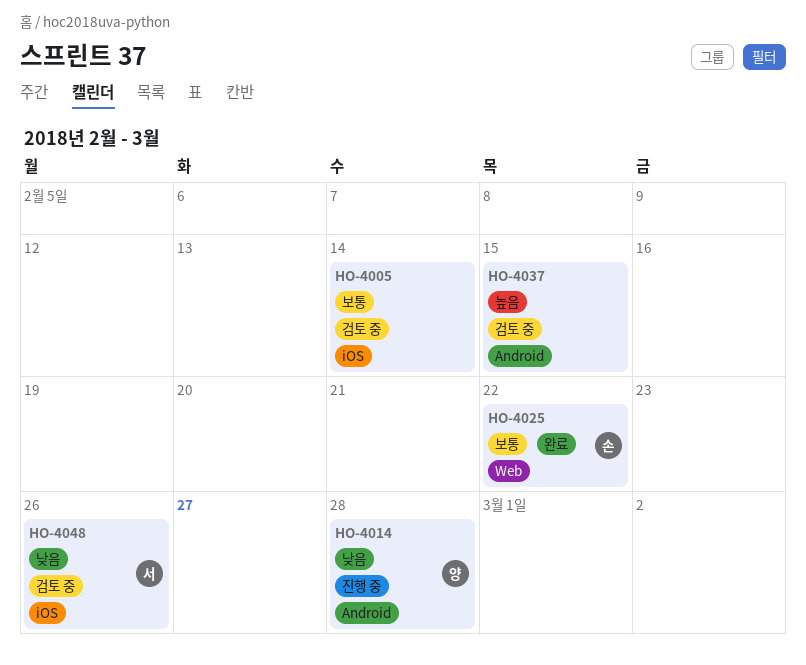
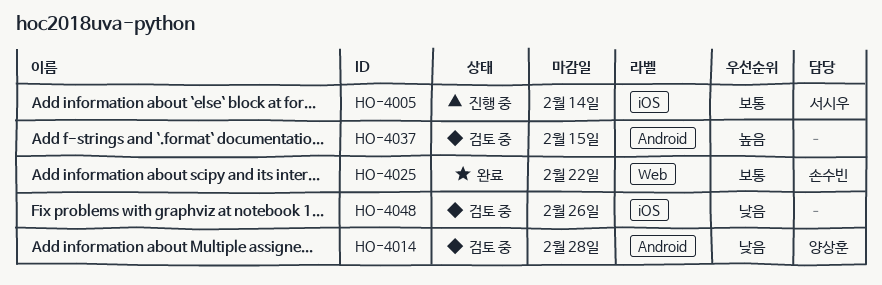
HO-4005, status: 검토 중 -> 진행 중
HO-4005, owner: none -> 서시우
HO-4014, status: 진행 중 -> 검토 중
HO-4048, owner: 서시우 -> none

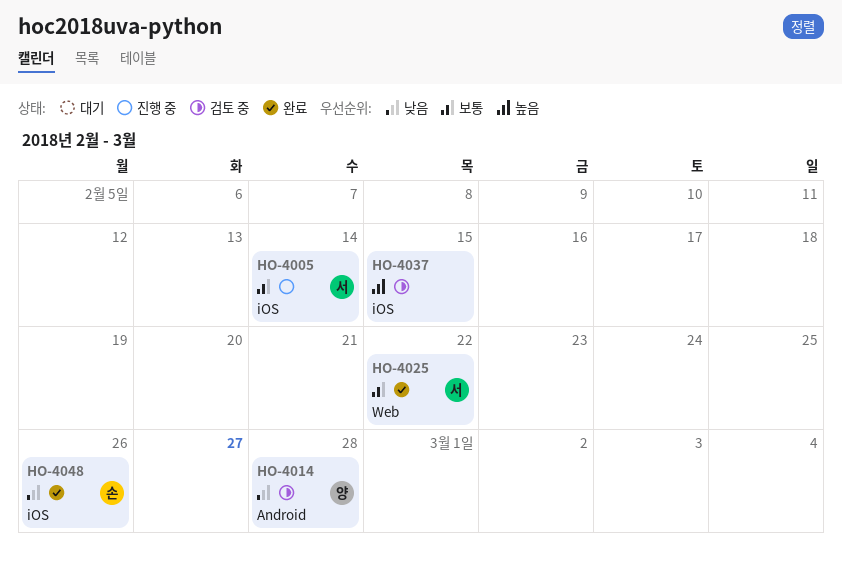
HO-4025, owner: 손수빈 -> 서시우
HO-4037, label: Android -> iOS
HO-4048, status: 검토 중 -> 완료
HO-4048, owner: none -> 손수빈

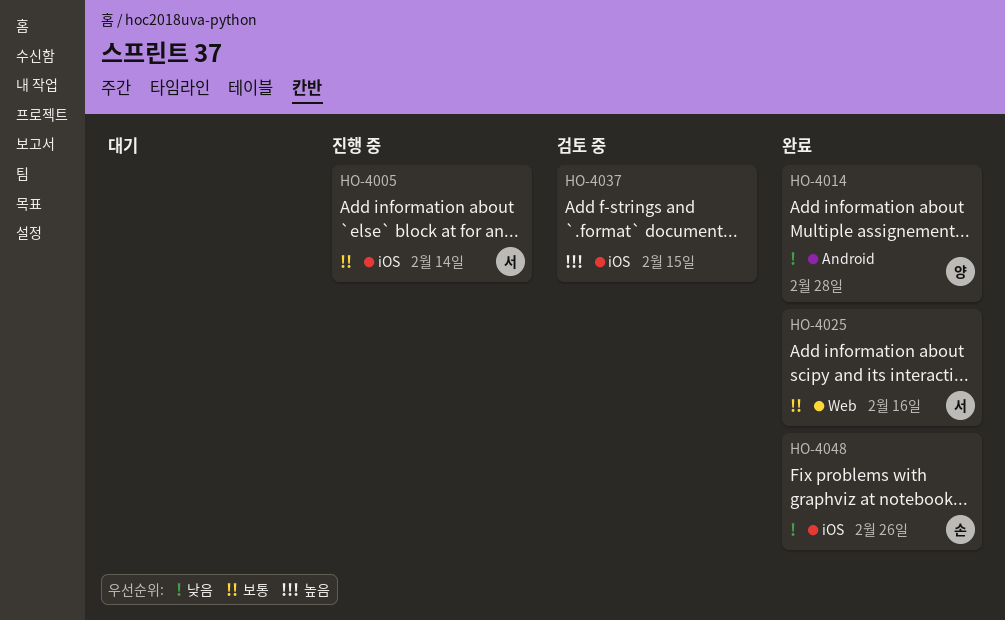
HO-4014, status: 검토 중 -> 완료
HO-4025, due: Feb 22 -> Feb 16

